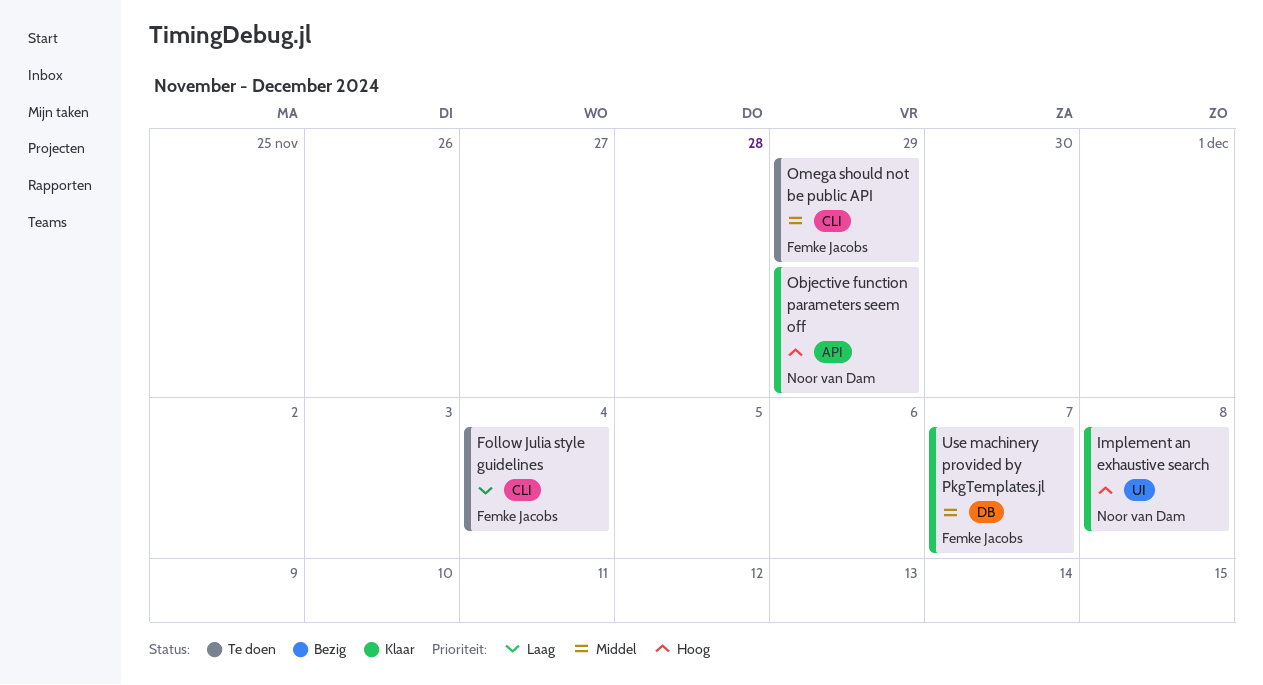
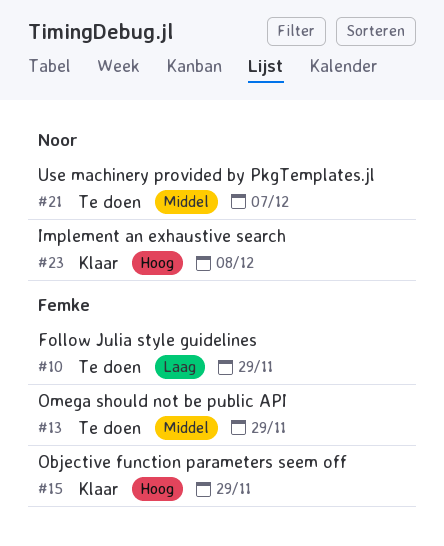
Follow Julia style guidelines, due: Dec 4 -> Nov 29
Objective function parameters seem off, owner: Noor van Dam -> Femke Jacobs
Use machinery provided by PkgTemplates.jl, status: Klaar -> Te doen
Use machinery provided by PkgTemplates.jl, owner: Femke Jacobs -> Noor van Dam

